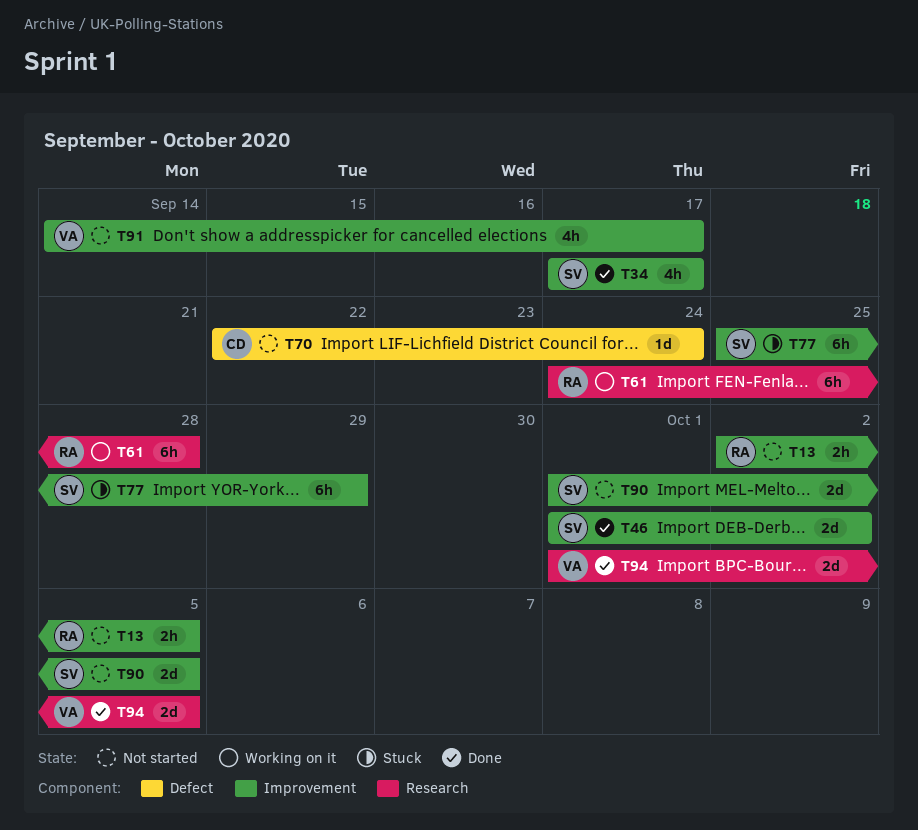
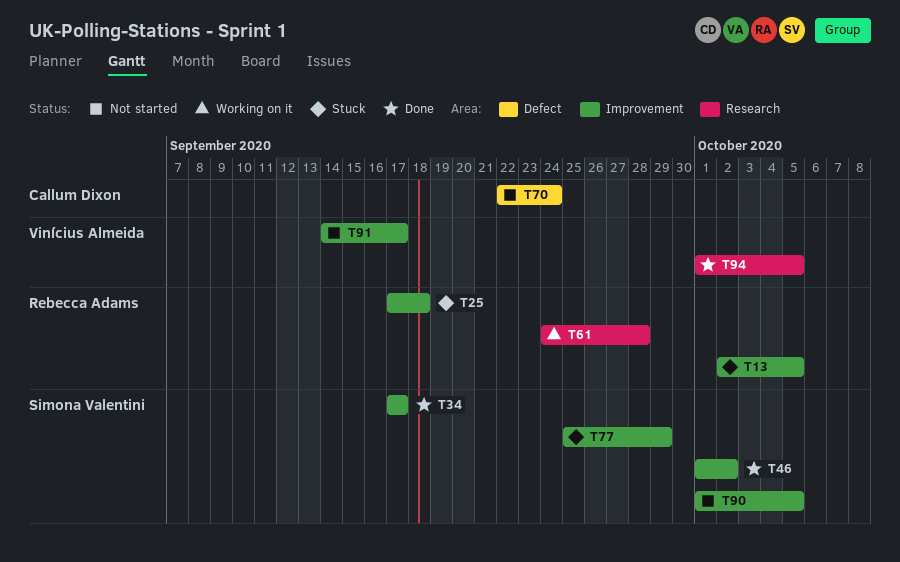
T13, status: Not started -> Stuck
T25: none -> present

